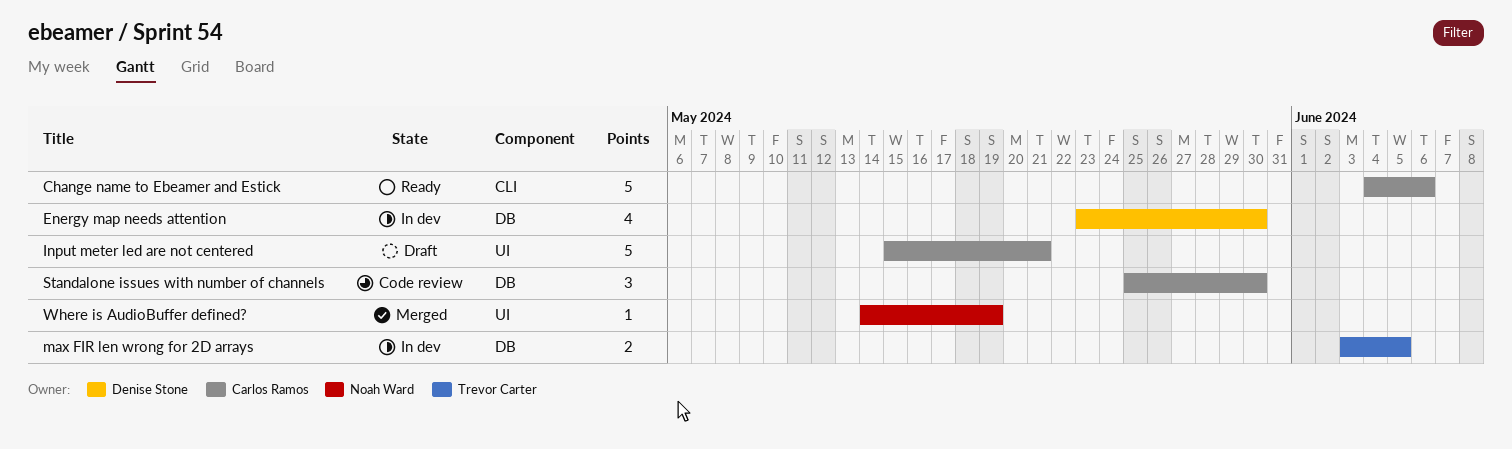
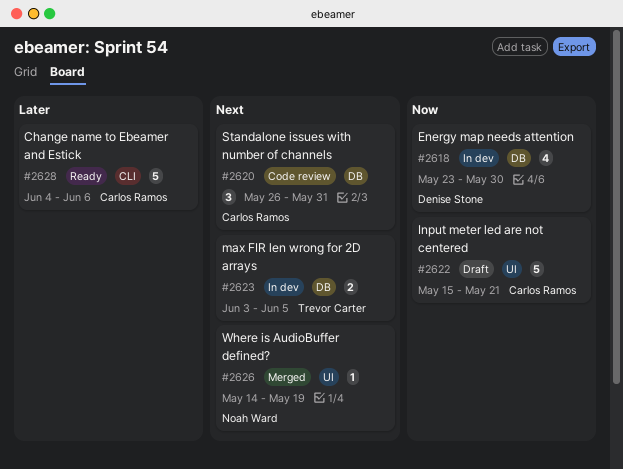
Standalone issues with number of channels, start: May 25 -> May 26
Standalone issues with number of channels, due: May 30 -> May 31

